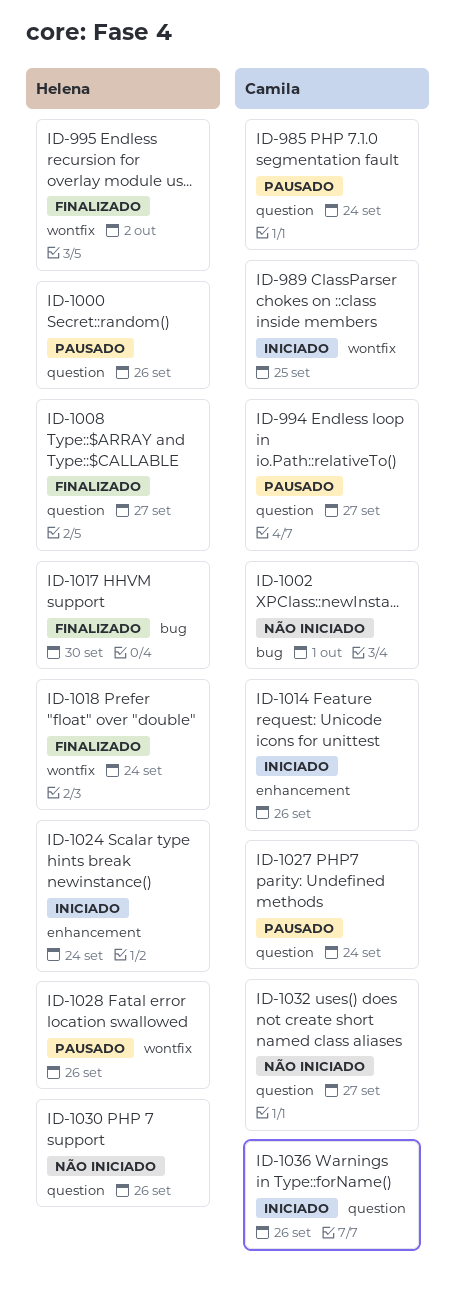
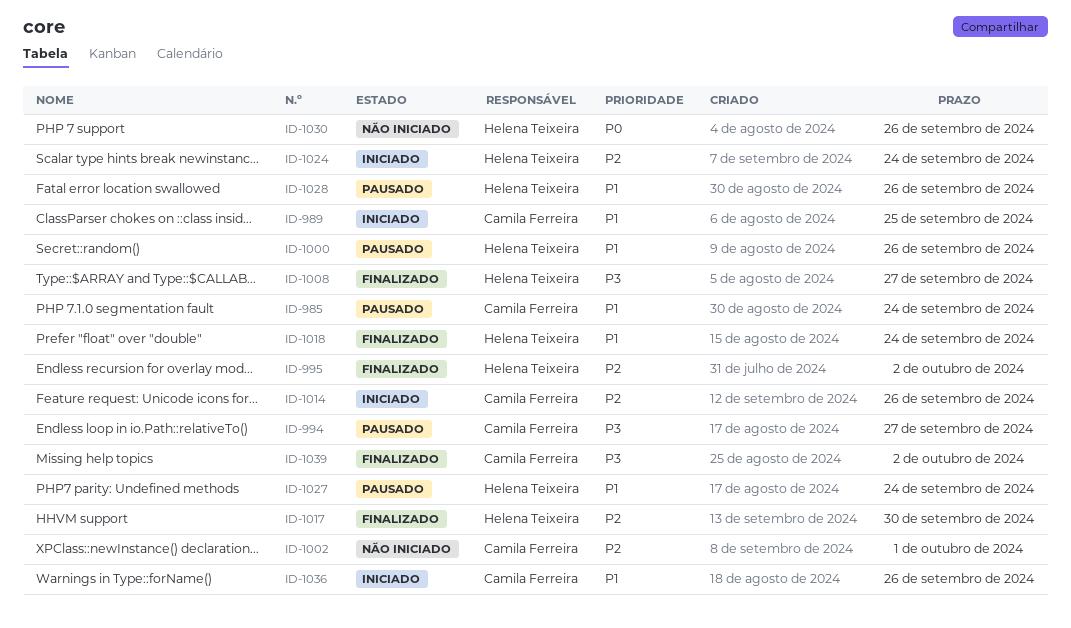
ID-1027, owner: Camila Ferreira -> Helena Teixeira
ID-1032: present -> none
ID-1039: none -> present

